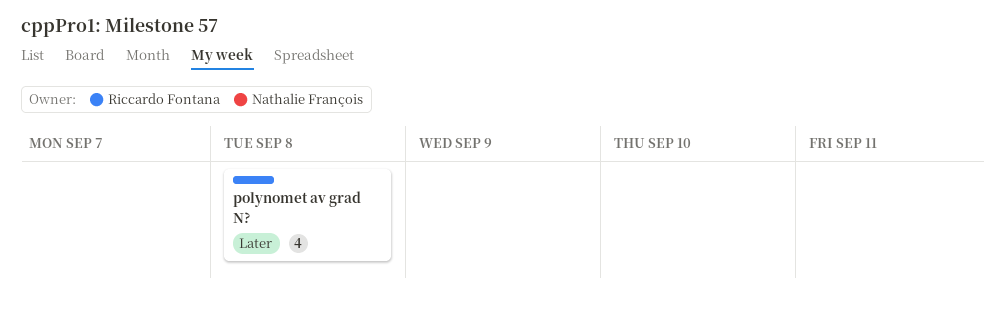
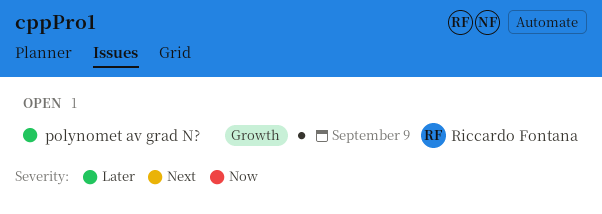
polynomet av grad N?, estimate: 4 -> 1
polynomet av grad N?, due: Sep 8 -> Sep 9

